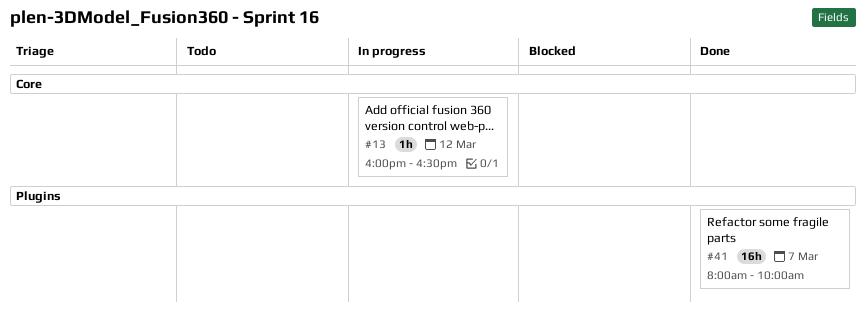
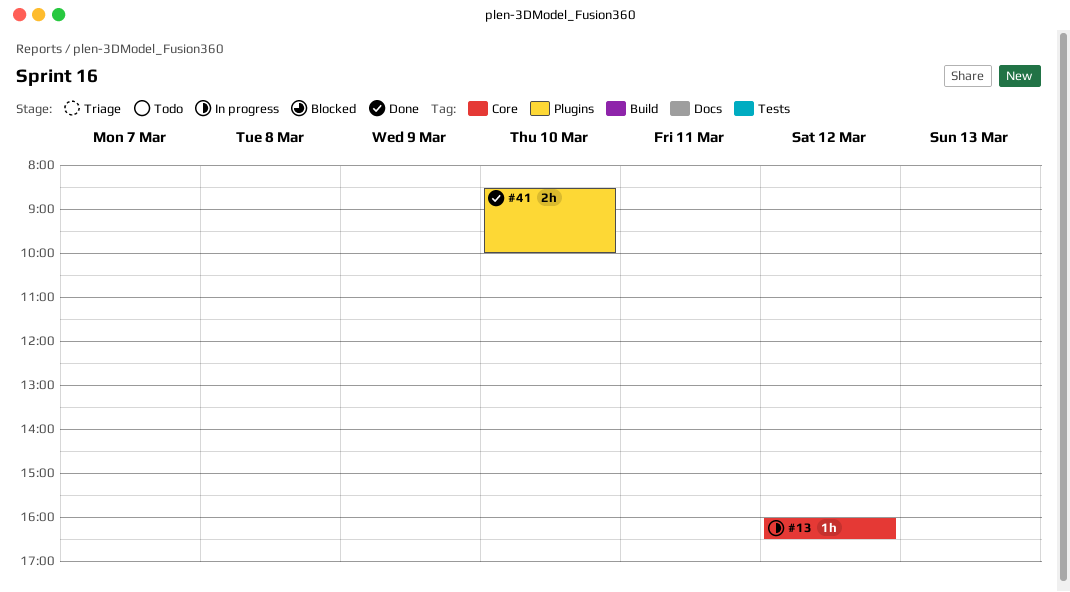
#41, estimate: 16h -> 2h
#41, day: Mar 7 -> Mar 10
#41, begins: 08:00 -> 08:30

